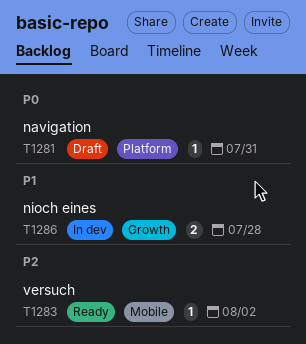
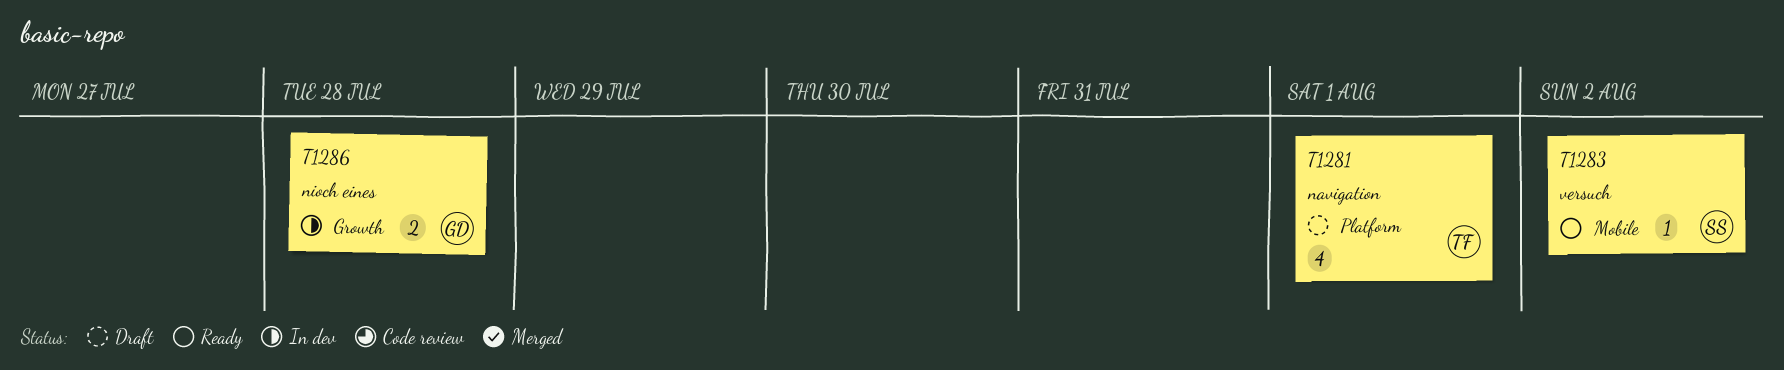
T1281, estimate: 1 -> 4
T1281, due: Jul 31 -> Aug 1

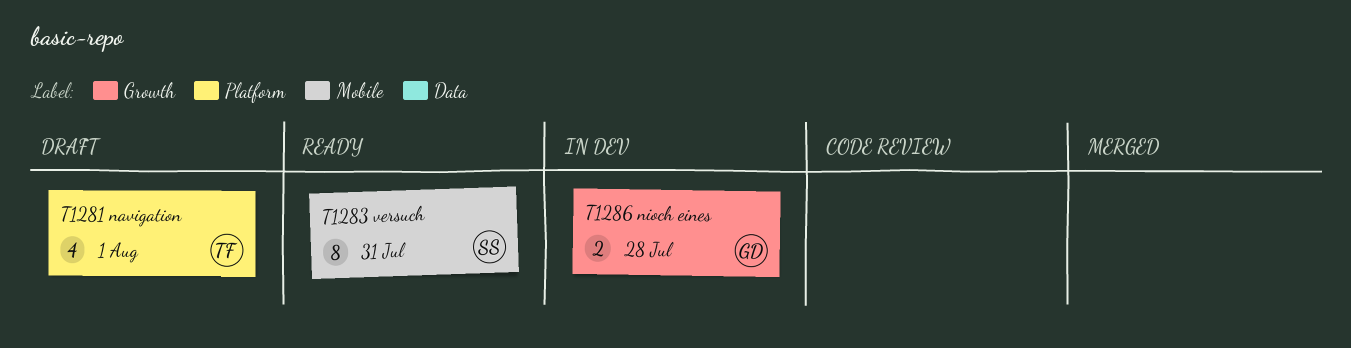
T1283, estimate: 1 -> 8
T1283, due: Aug 2 -> Jul 31

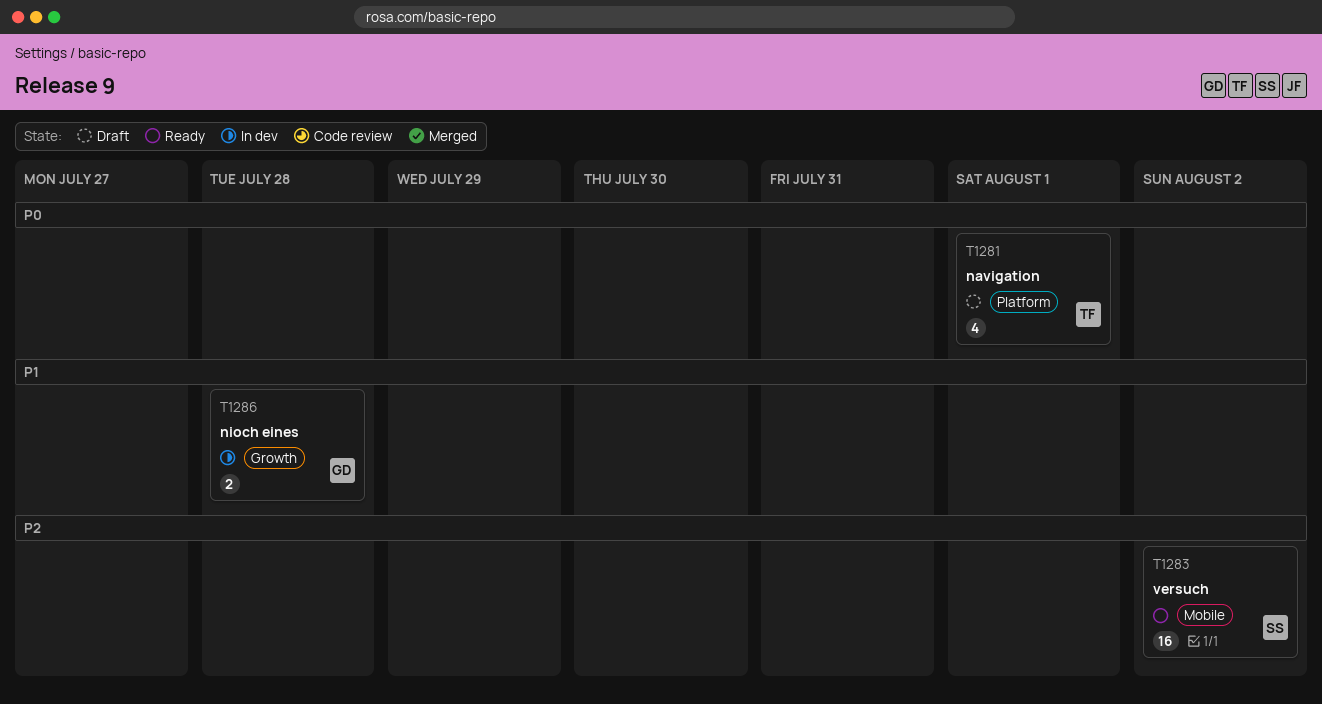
T1283, estimate: 8 -> 16
T1283, due: Jul 31 -> Aug 2

